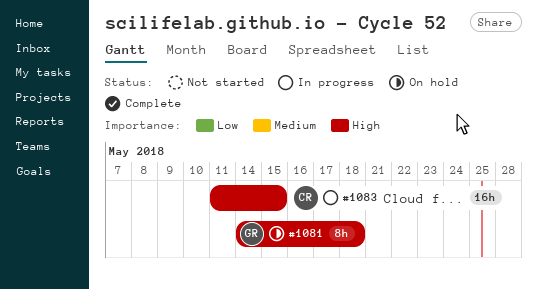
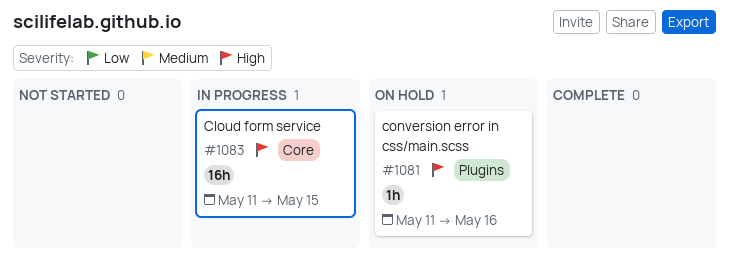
#1081, estimate: 8h -> 1h
#1081, start: May 14 -> May 11
#1081, due: May 18 -> May 16

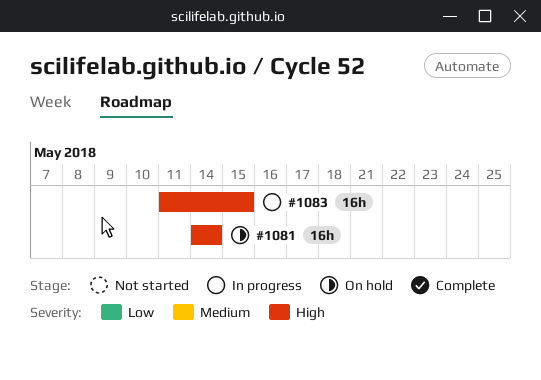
#1081, estimate: 1h -> 16h
#1081, start: May 11 -> May 14
#1081, due: May 16 -> May 14

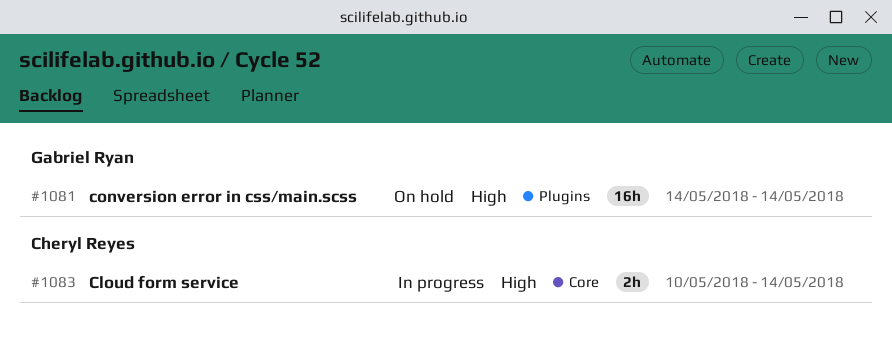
#1083, estimate: 16h -> 2h
#1083, start: May 11 -> May 10
#1083, due: May 15 -> May 14

